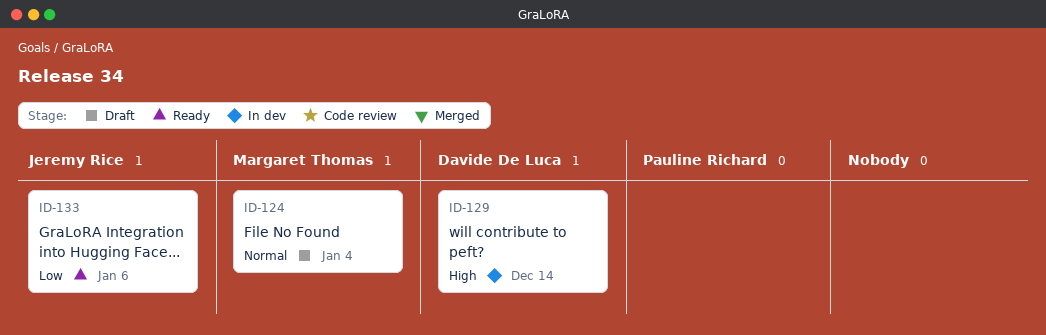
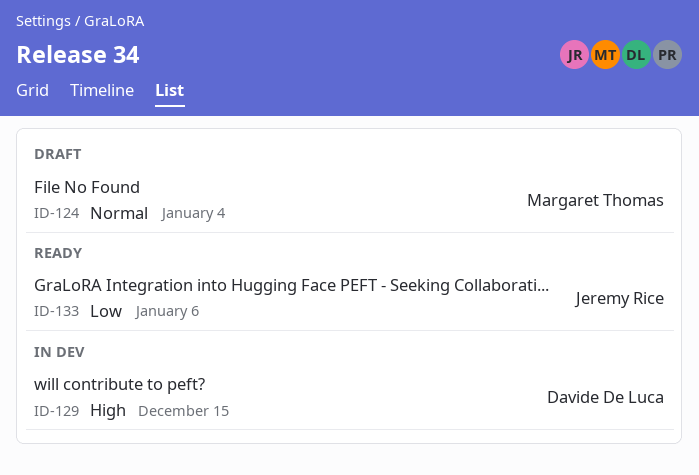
ID-129, due: Dec 14 -> Dec 15

